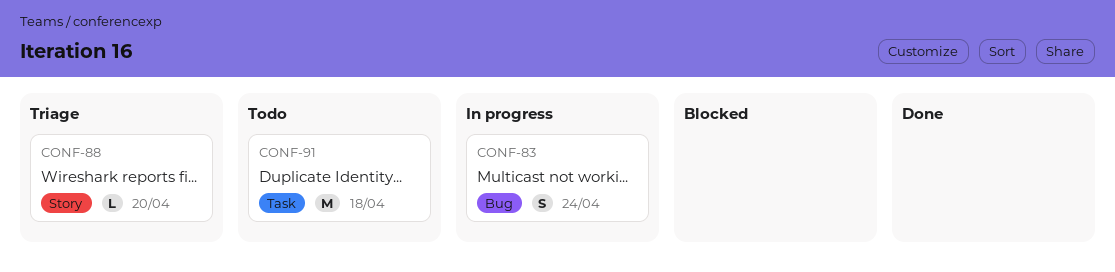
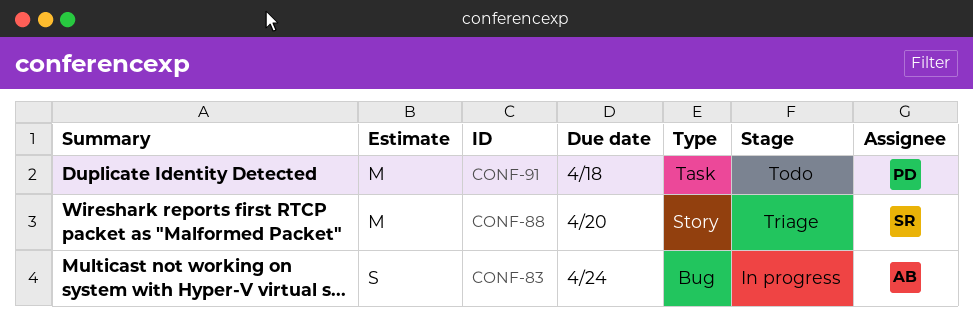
CONF-88, estimate: L -> M

